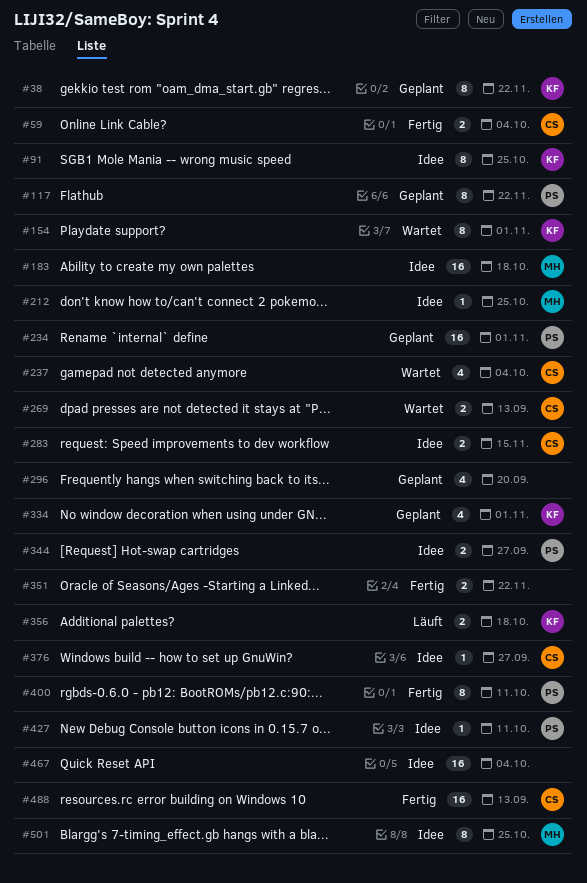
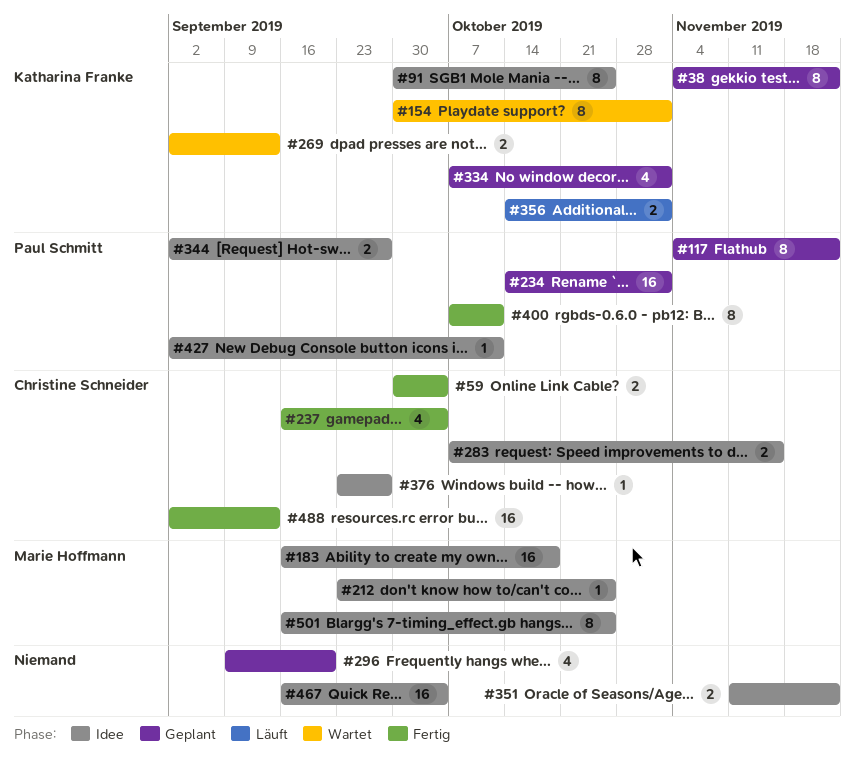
#237, status: Wartet -> Fertig
#269, owner: Christine Schneider -> Katharina Franke
#351, status: Fertig -> Idee
#356, due: Oct 18 -> Nov 1

